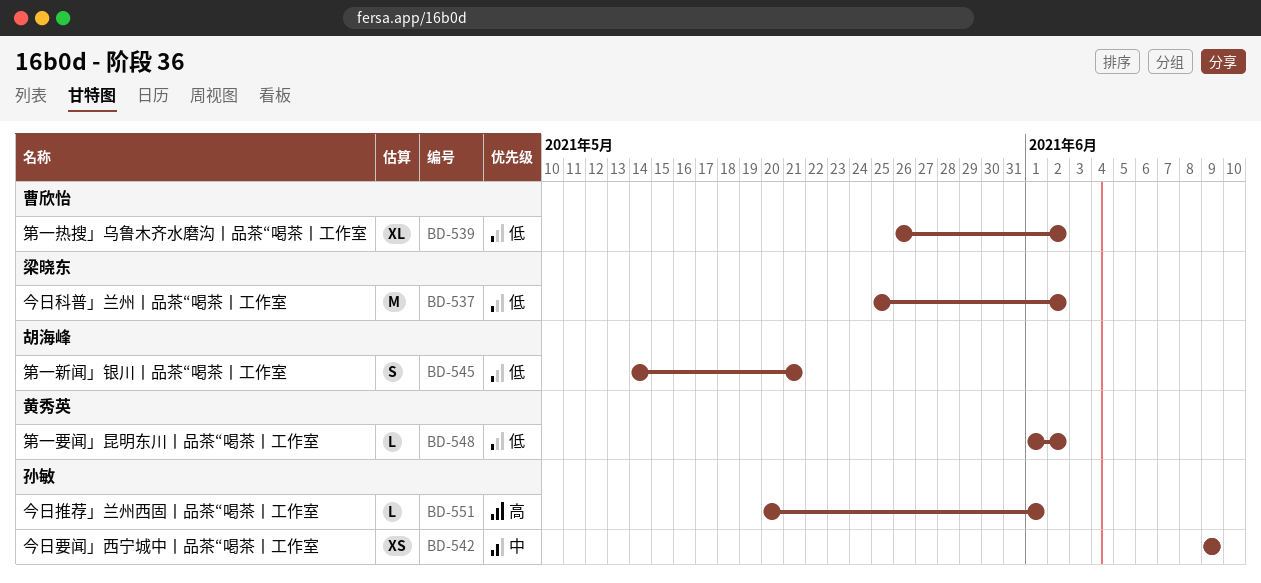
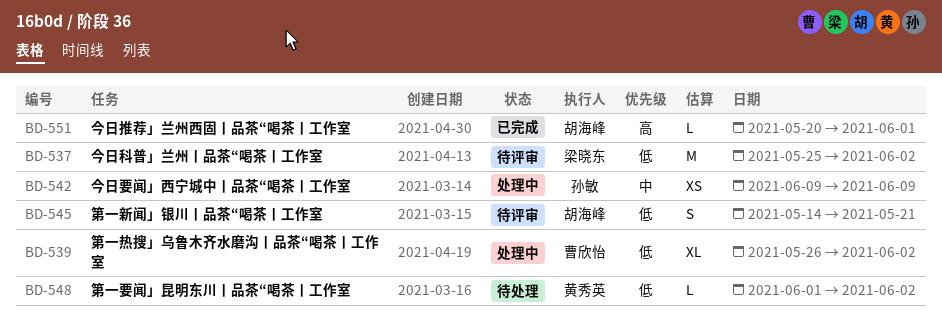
BD-551, owner: 孙敏 -> 胡海峰

